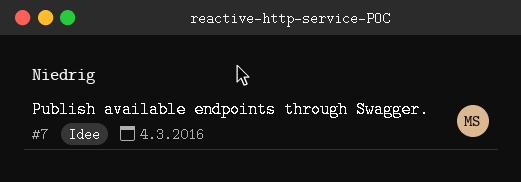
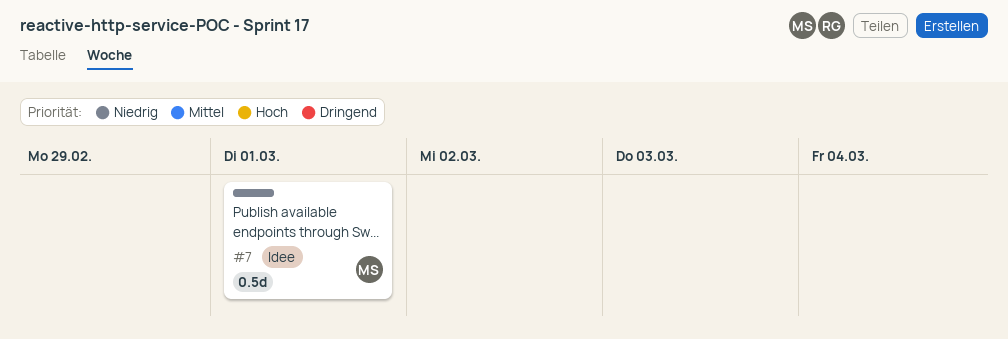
#7, due: Mar 4 -> Mar 1

